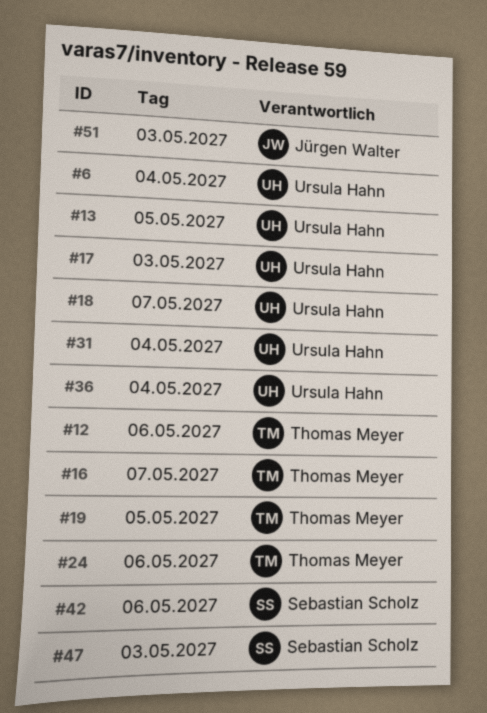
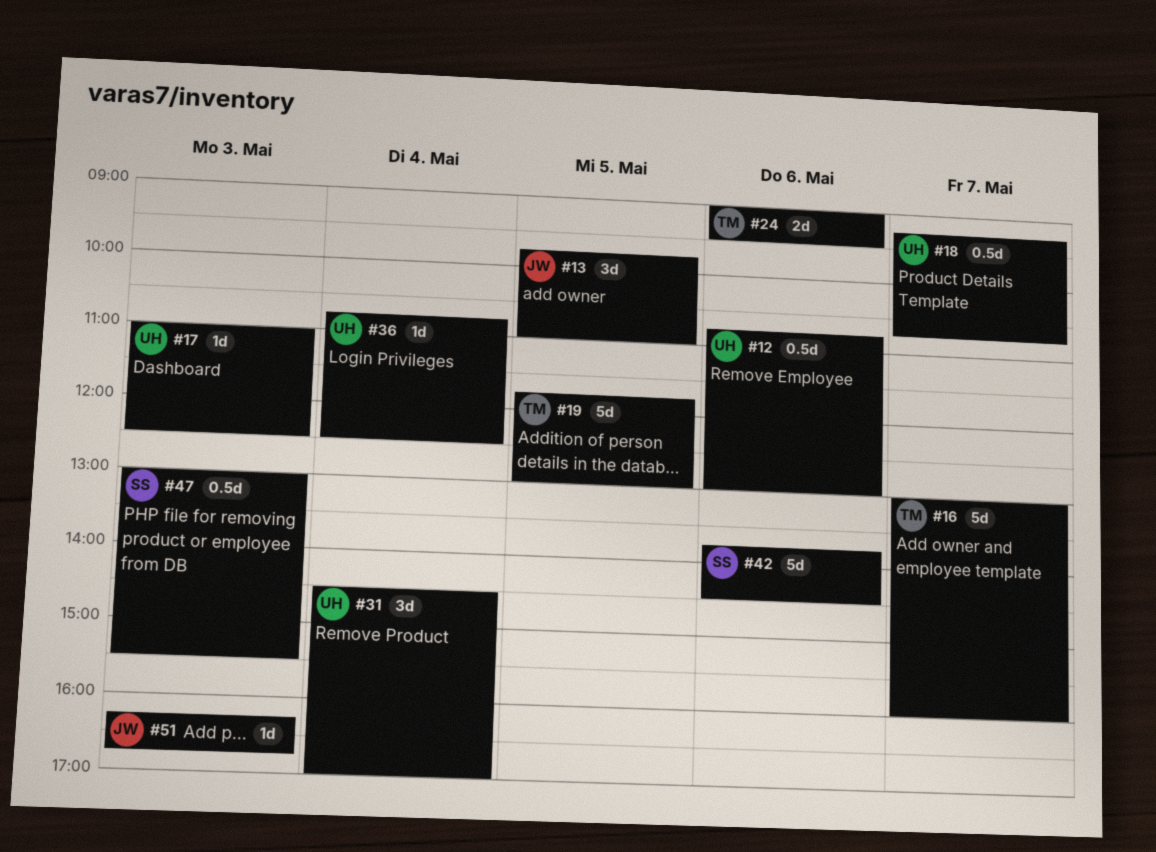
#6: present -> none
#12, owner: Thomas Meyer -> Ursula Hahn
#13, owner: Ursula Hahn -> Jürgen Walter

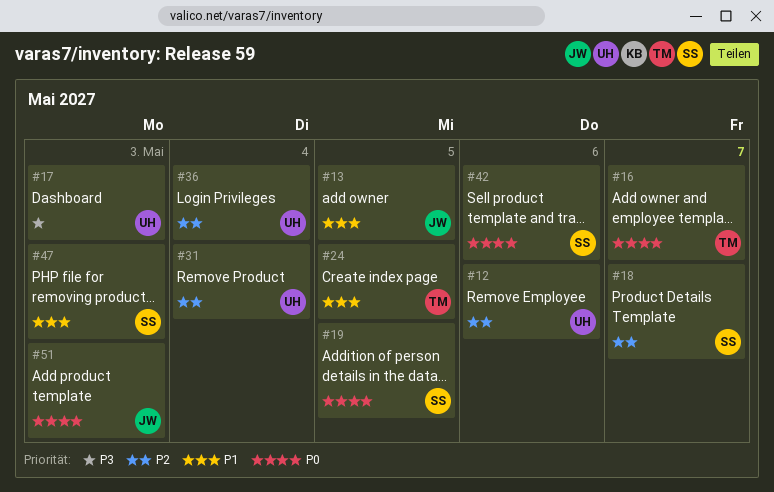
#18, owner: UH -> SS
#19, owner: TM -> SS
#24, day: May 6 -> May 5

